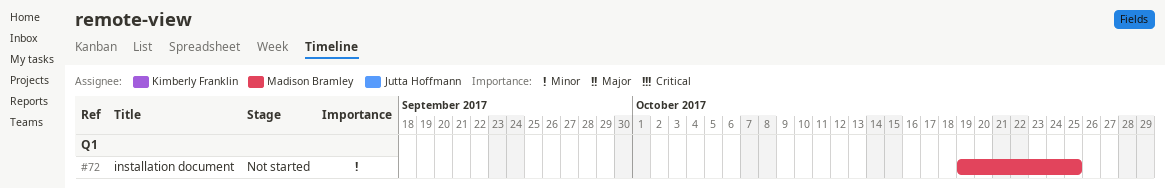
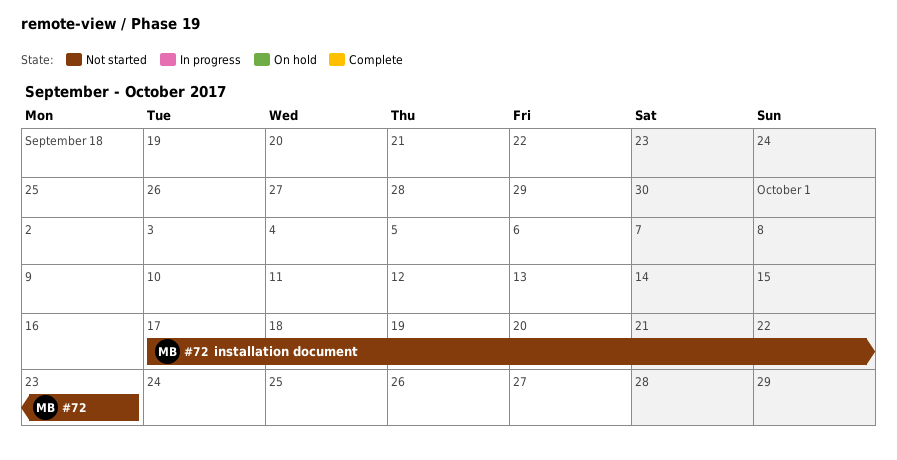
#72, start: Oct 19 -> Oct 17
#72, due: Oct 25 -> Oct 23

